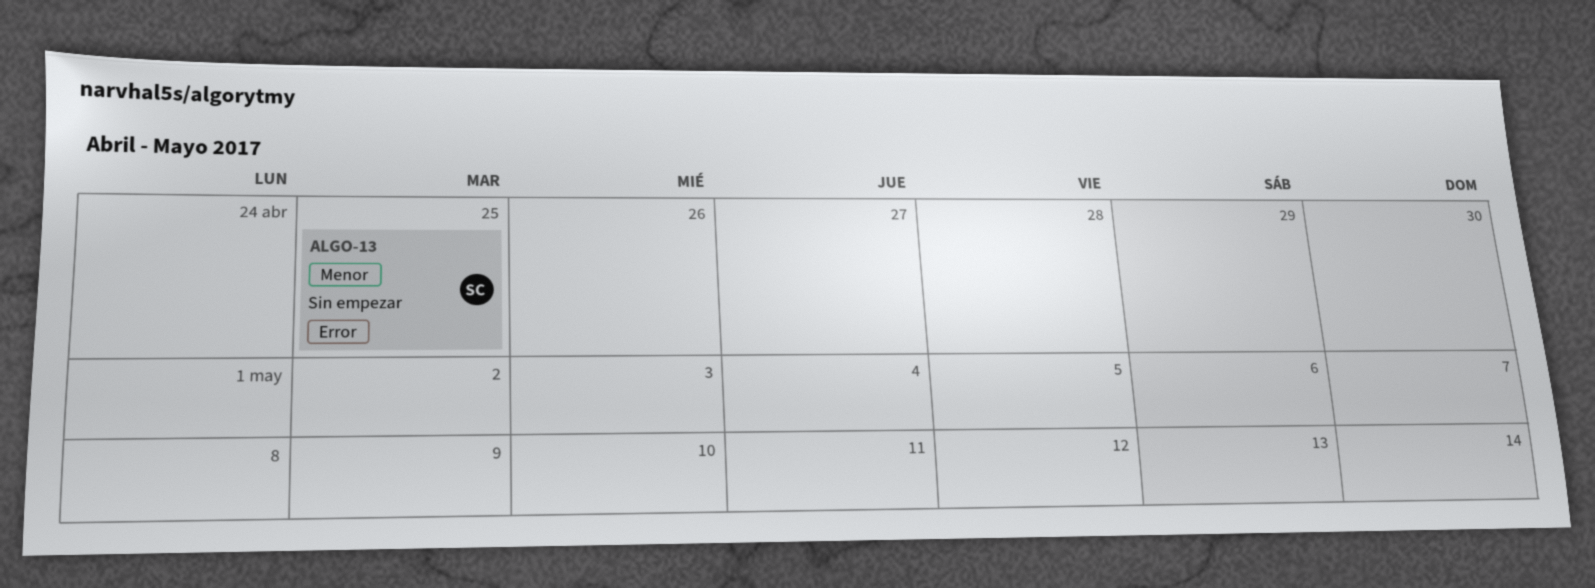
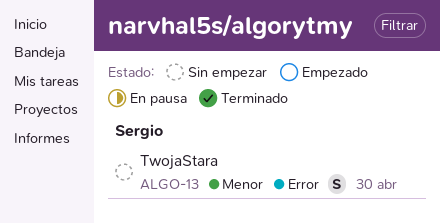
ALGO-13, due: Apr 25 -> Apr 30

